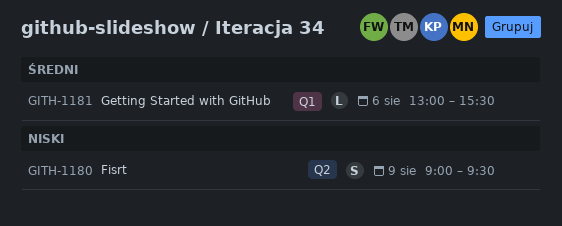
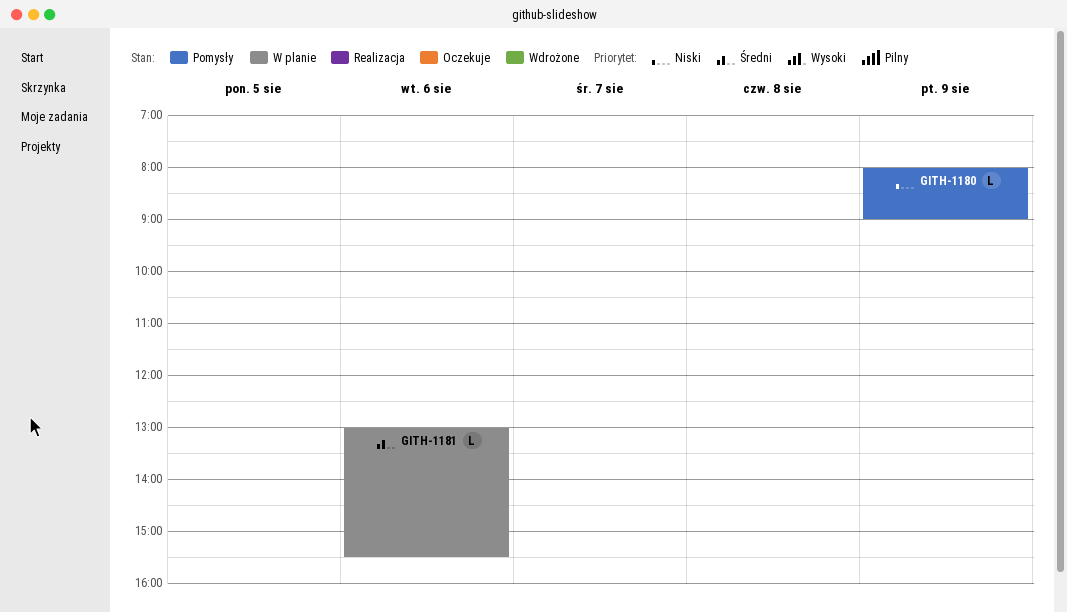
GITH-1180, estimate: S -> L
GITH-1180, begins: 09:00 -> 08:00
GITH-1180, ends: 09:30 -> 09:00

